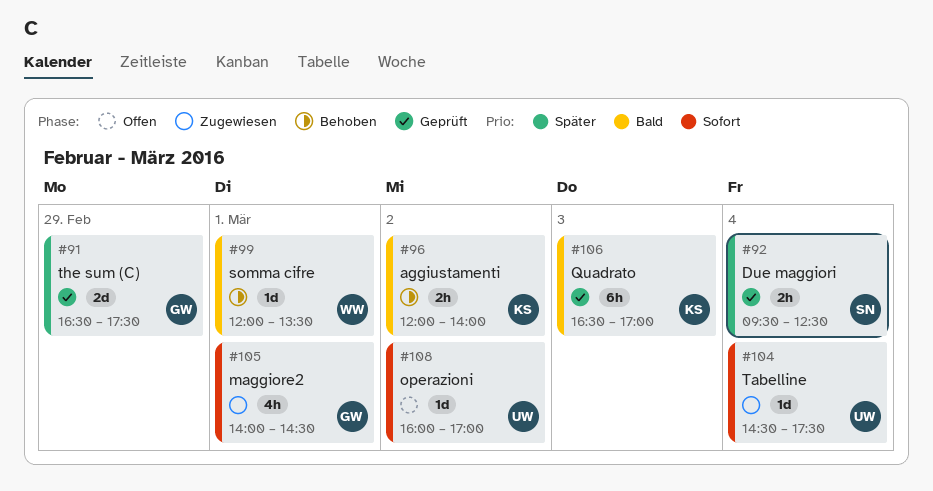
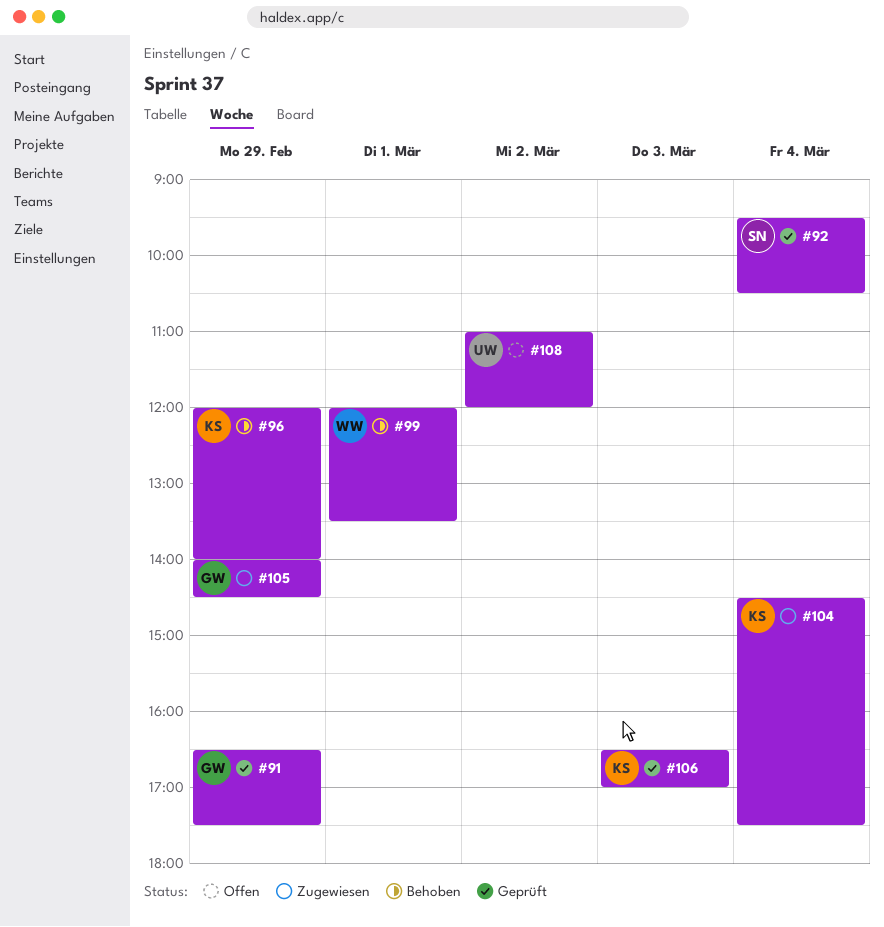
#92, ends: 12:30 -> 10:30
#96, day: Mar 2 -> Feb 29
#104, owner: UW -> KS
#105, day: Mar 1 -> Feb 29
#108, begins: 16:00 -> 11:00
#108, ends: 17:00 -> 12:00

